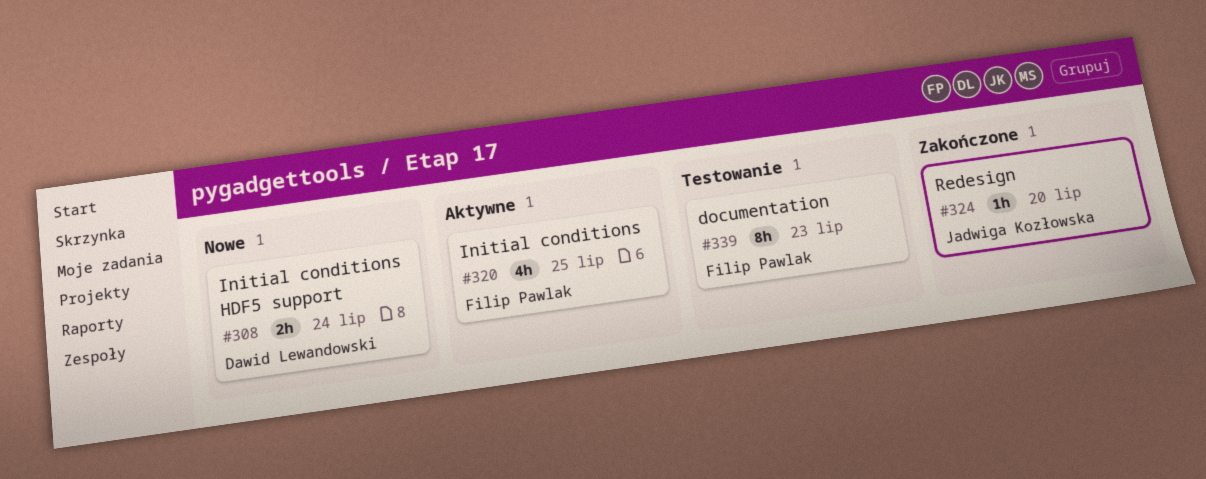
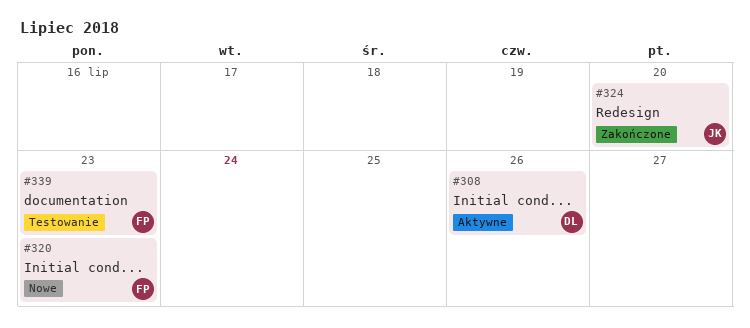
#308, status: Nowe -> Aktywne
#308, due: Jul 24 -> Jul 26
#320, status: Aktywne -> Nowe
#320, due: Jul 25 -> Jul 23

